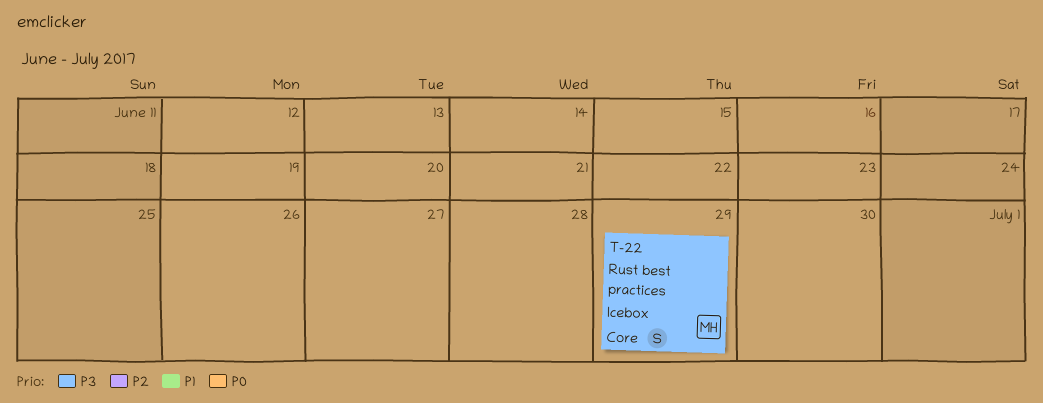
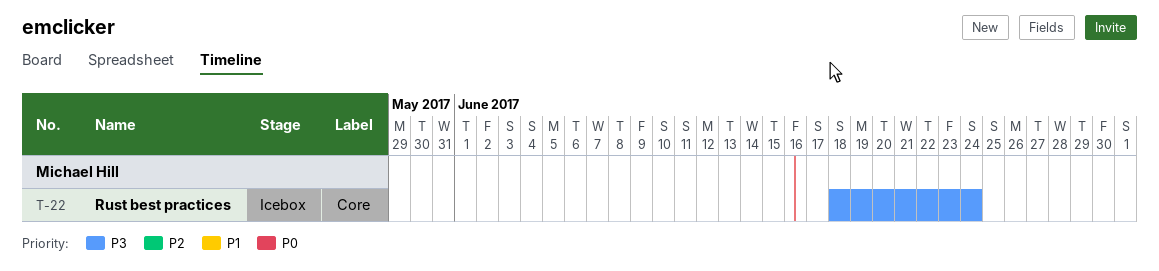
T-22, due: Jun 29 -> Jun 24

